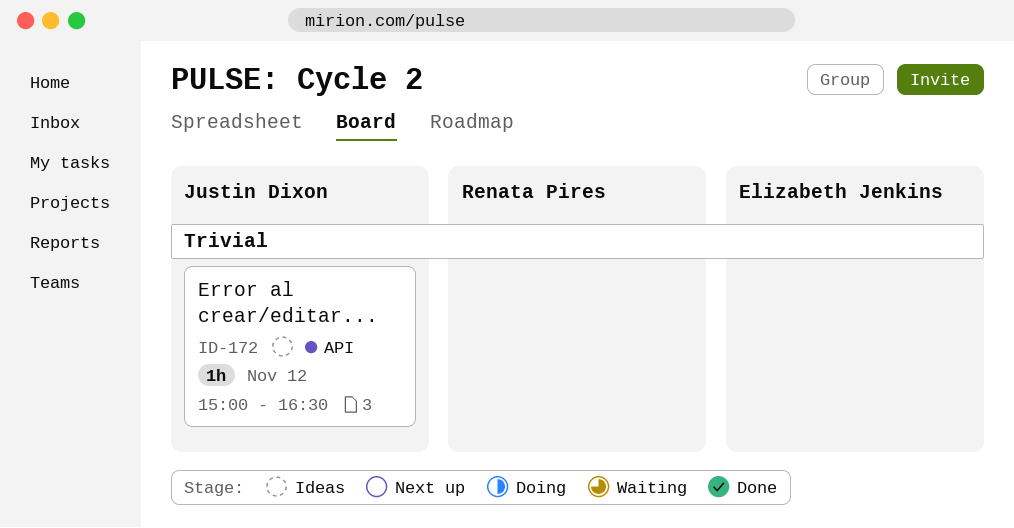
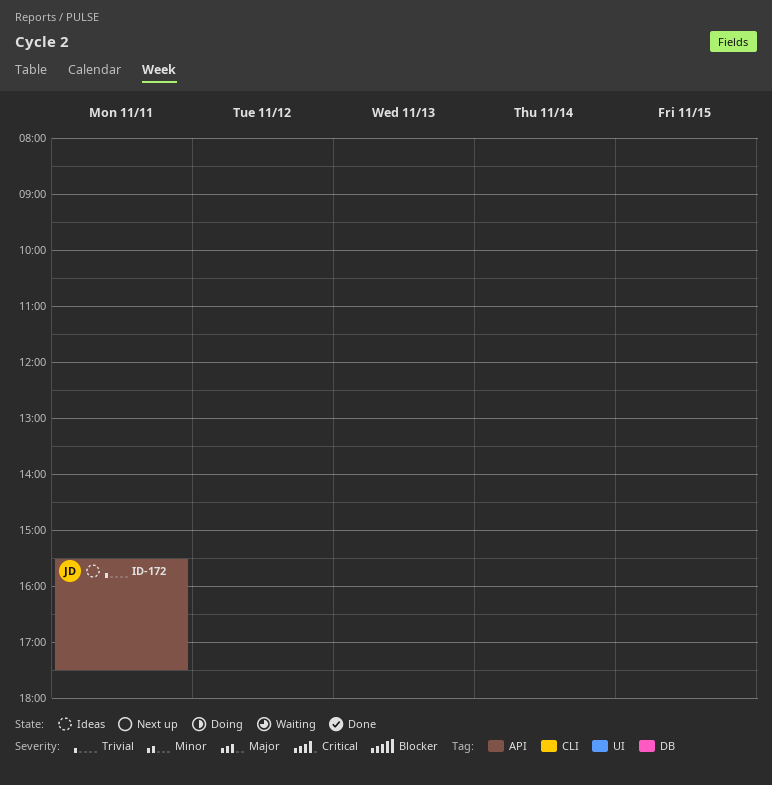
ID-172, day: Nov 12 -> Nov 11
ID-172, begins: 15:00 -> 15:30
ID-172, ends: 16:30 -> 17:30

